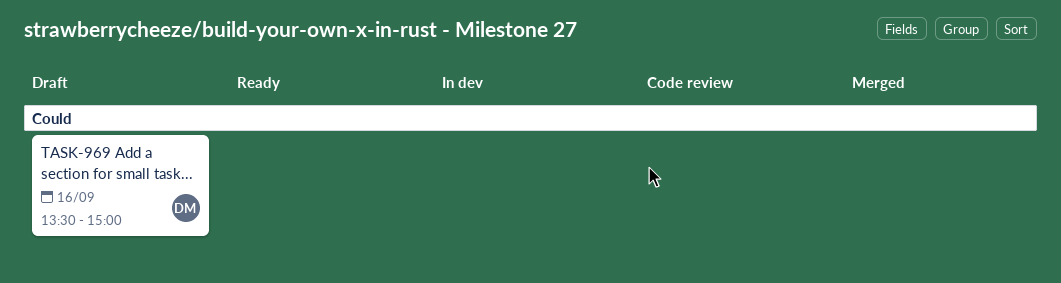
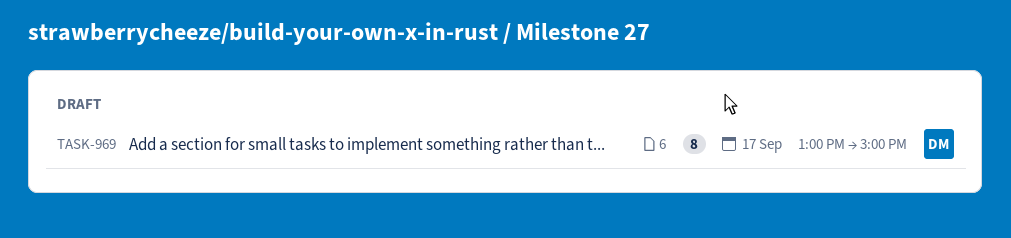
TASK-969, day: Sep 16 -> Sep 17
TASK-969, begins: 13:30 -> 13:00

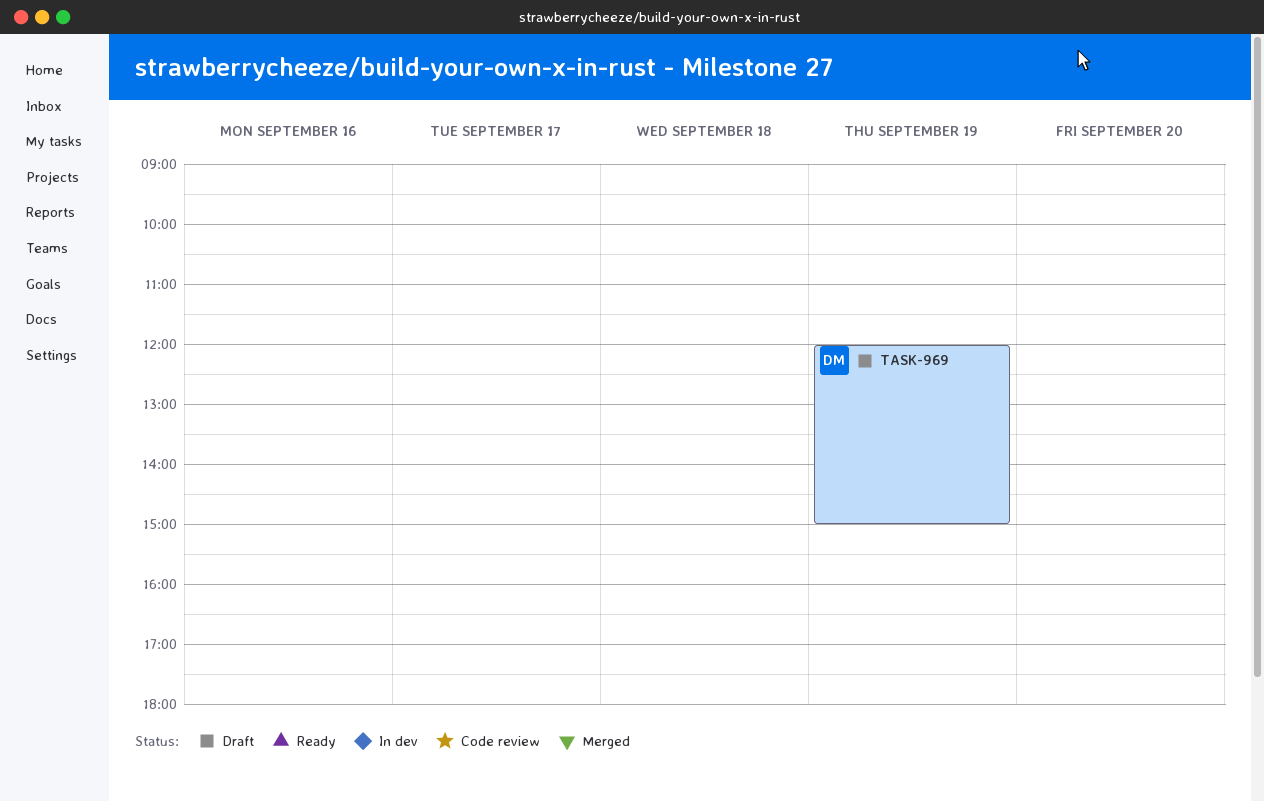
TASK-969, day: Sep 17 -> Sep 19
TASK-969, begins: 13:00 -> 12:00

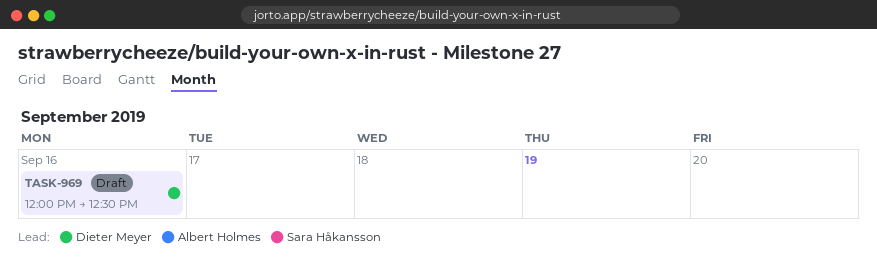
TASK-969, day: Sep 19 -> Sep 16
TASK-969, ends: 15:00 -> 12:30

